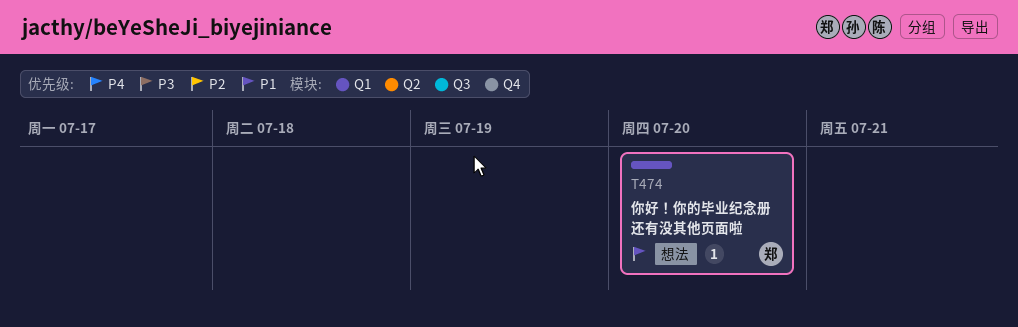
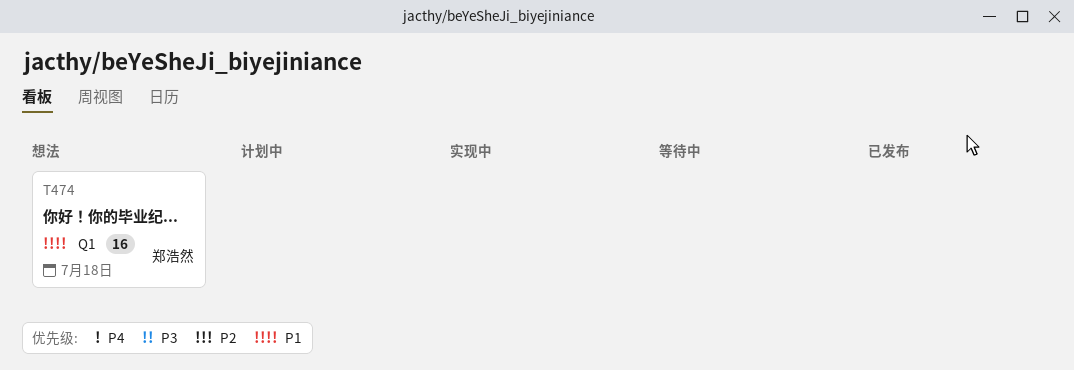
T474, estimate: 1 -> 16
T474, due: Jul 20 -> Jul 18

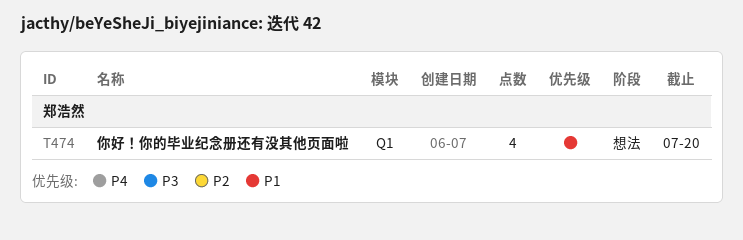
T474, estimate: 16 -> 4
T474, due: Jul 18 -> Jul 20

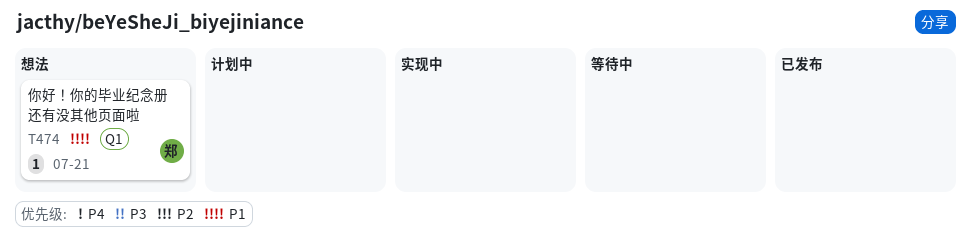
T474, estimate: 4 -> 1
T474, due: Jul 20 -> Jul 21

